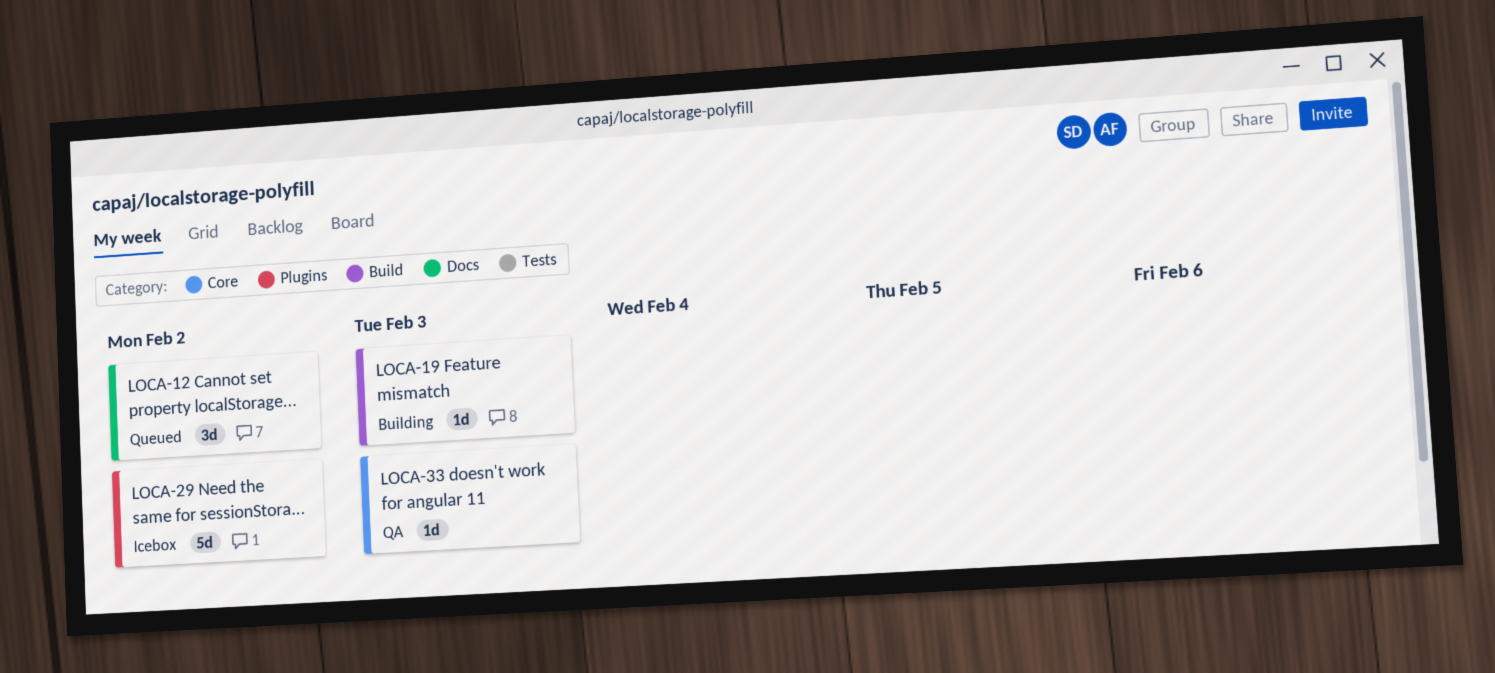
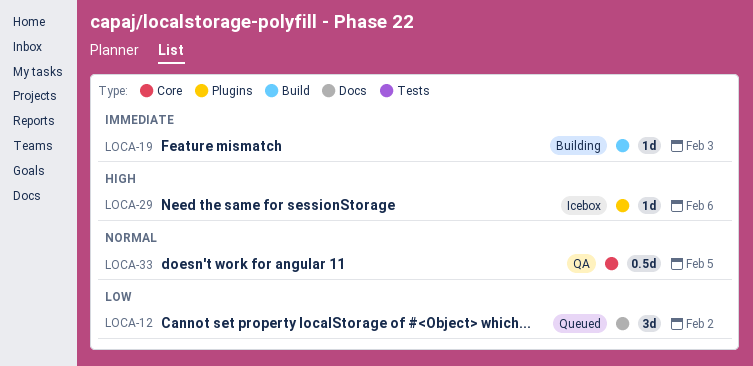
LOCA-29, estimate: 5d -> 1d
LOCA-29, due: Feb 2 -> Feb 6
LOCA-33, estimate: 1d -> 0.5d
LOCA-33, due: Feb 3 -> Feb 5

